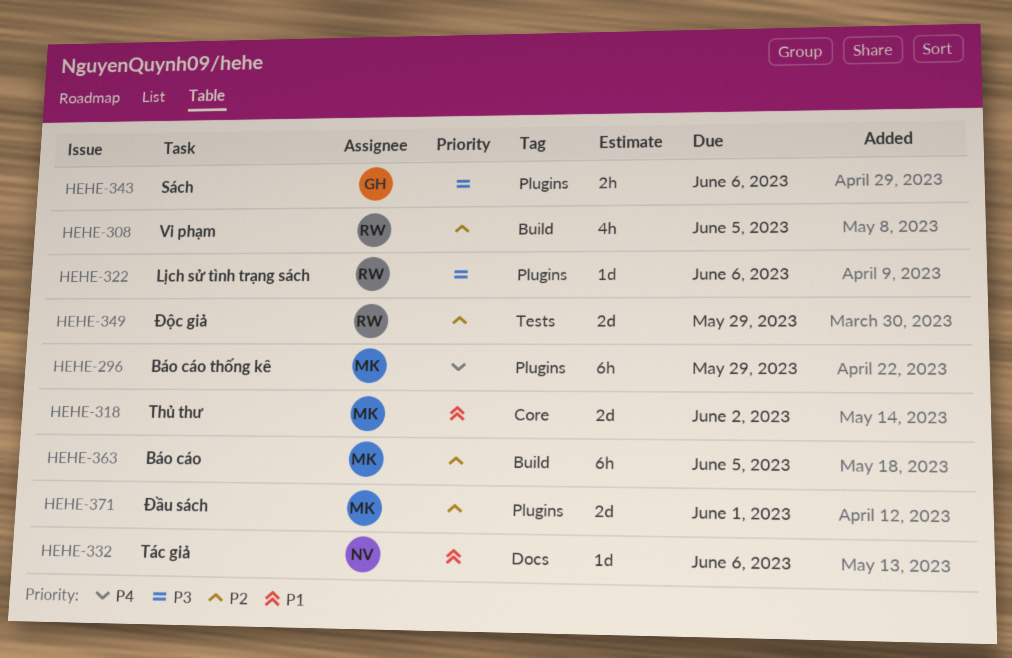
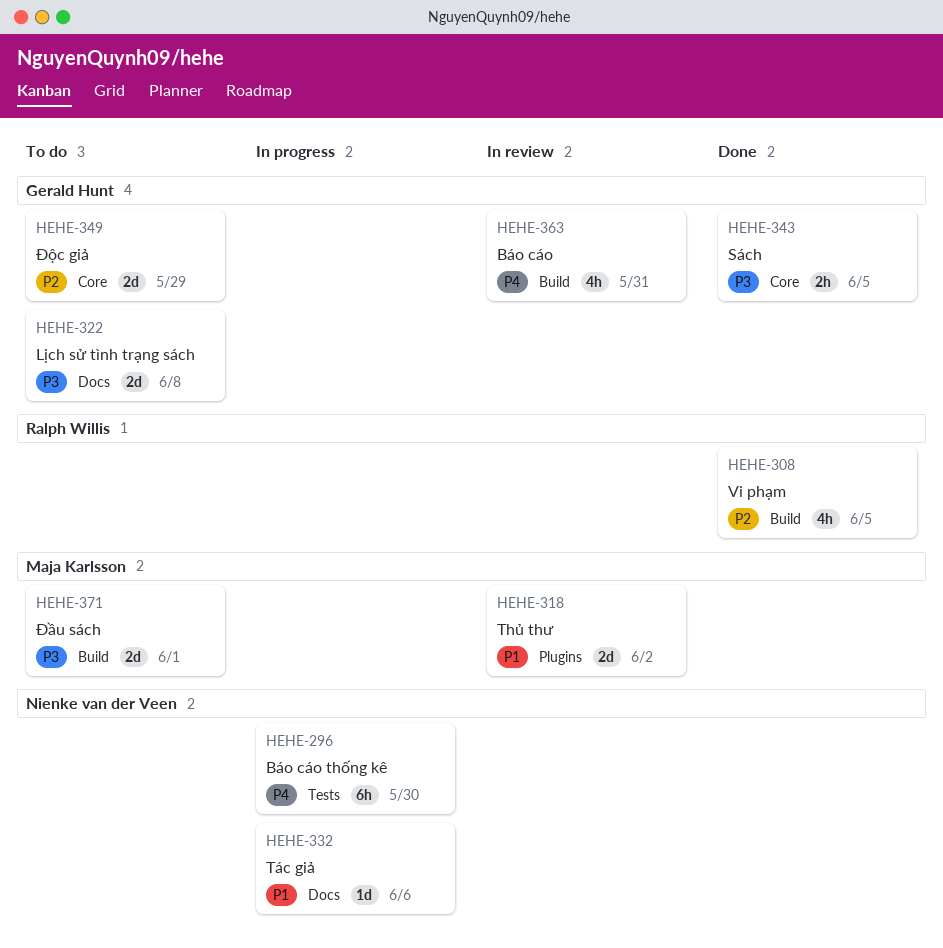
HEHE-296, owner: Maja Karlsson -> Nienke van der Veen
HEHE-296, label: Plugins -> Tests
HEHE-296, due: May 29 -> May 30
HEHE-318, label: Core -> Plugins
HEHE-322, owner: Ralph Willis -> Gerald Hunt
HEHE-322, label: Plugins -> Docs
HEHE-322, estimate: 1d -> 2d
HEHE-322, due: Jun 6 -> Jun 8
HEHE-343, label: Plugins -> Core
HEHE-343, due: Jun 6 -> Jun 5
HEHE-349, owner: Ralph Willis -> Gerald Hunt
HEHE-349, label: Tests -> Core
HEHE-363, owner: Maja Karlsson -> Gerald Hunt
HEHE-363, priority: P2 -> P4
HEHE-363, estimate: 6h -> 4h
HEHE-363, due: Jun 5 -> May 31
HEHE-371, priority: P2 -> P3
HEHE-371, label: Plugins -> Build

